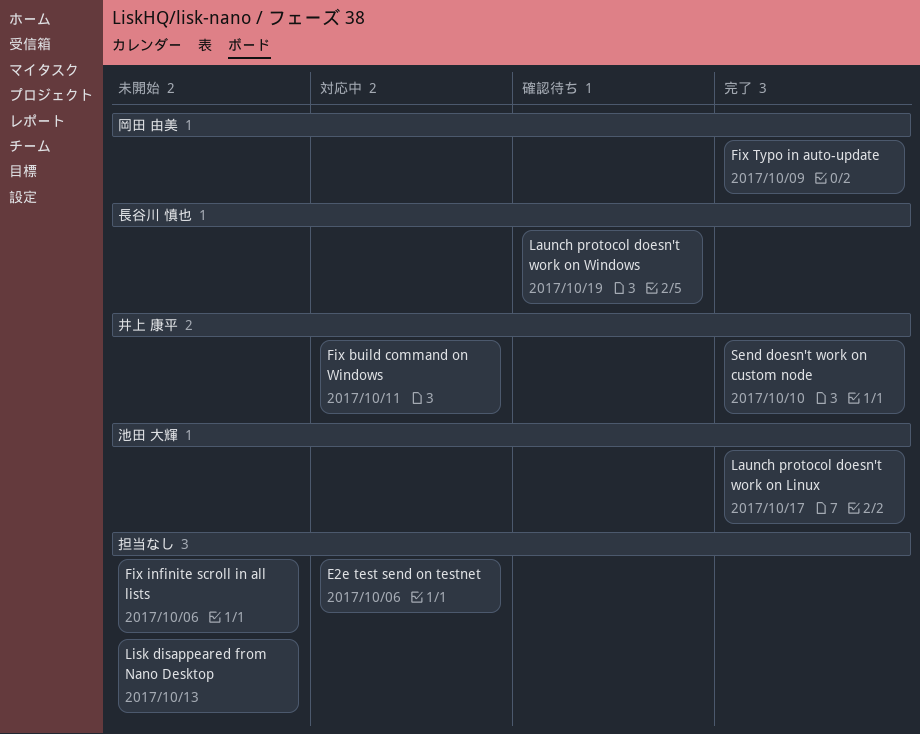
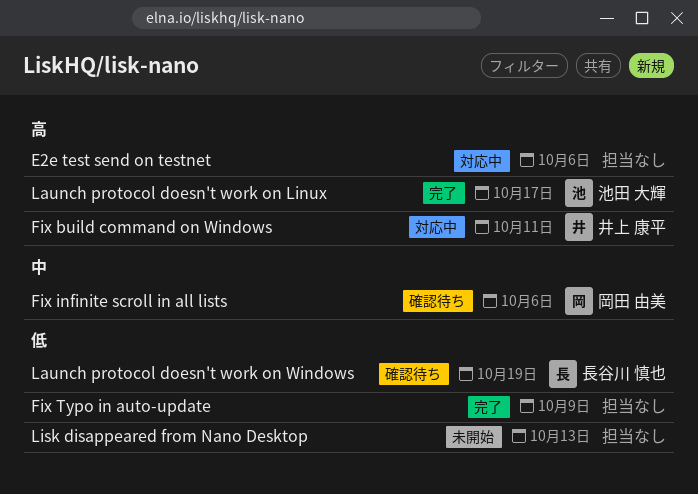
Fix infinite scroll in all lists, status: 未開始 -> 確認待ち
Fix infinite scroll in all lists, owner: none -> 岡田 由美
Fix Typo in auto-update, owner: 岡田 由美 -> none
Send doesn't work on custom node: present -> none

